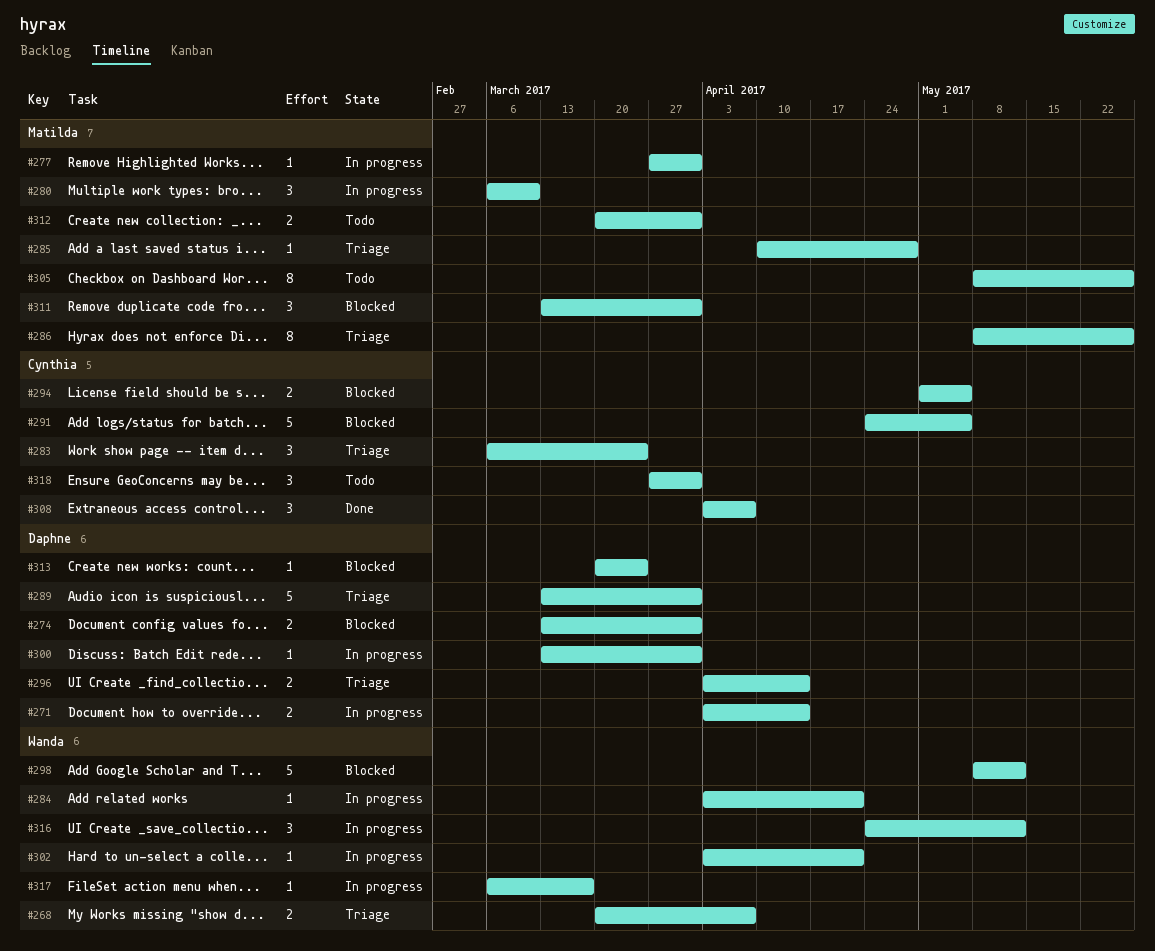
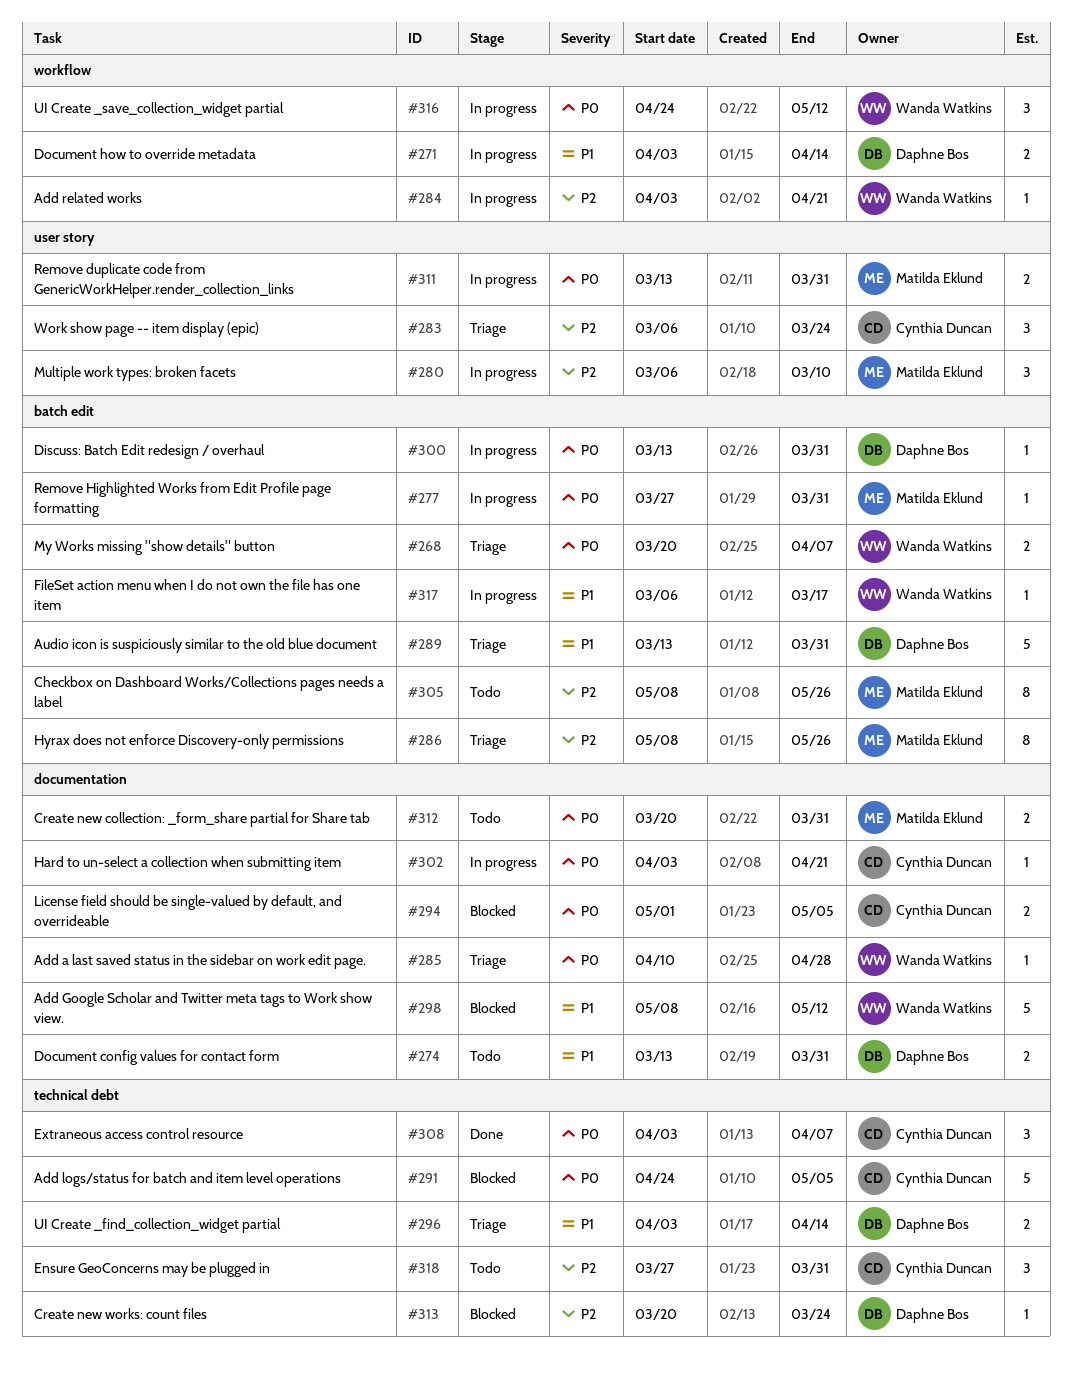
#274, status: Blocked -> Todo
#285, owner: Matilda Eklund -> Wanda Watkins
#302, owner: Wanda Watkins -> Cynthia Duncan
#311, status: Blocked -> In progress
#311, estimate: 3 -> 2

